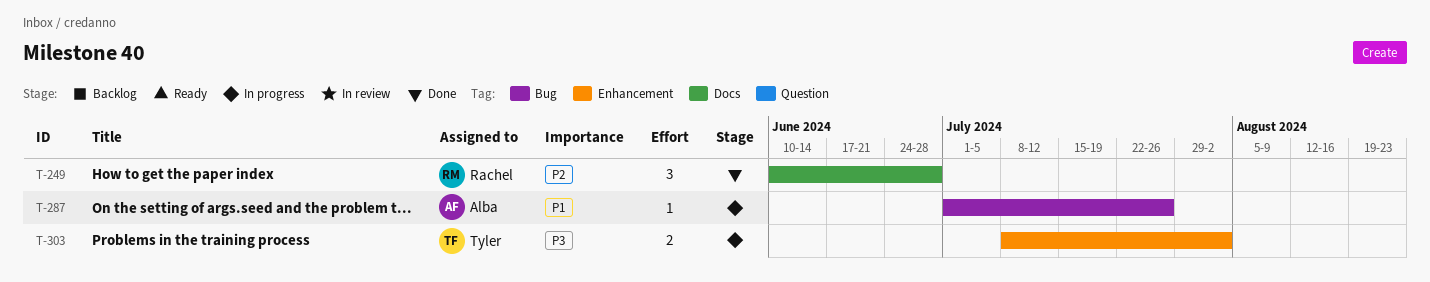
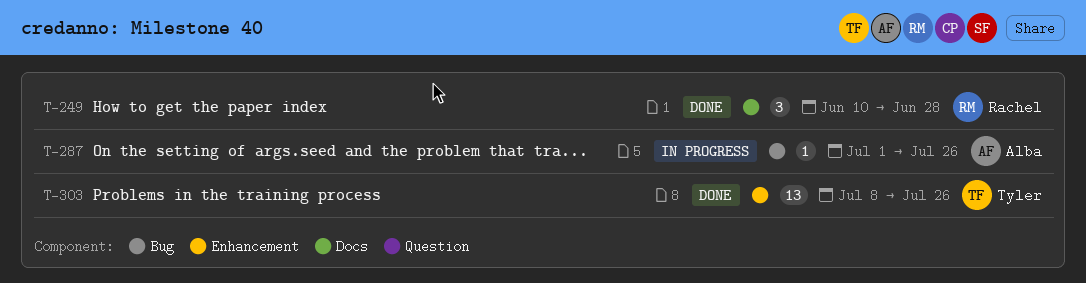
T-303, status: In progress -> Done
T-303, estimate: 2 -> 13
T-303, due: Aug 2 -> Jul 26

